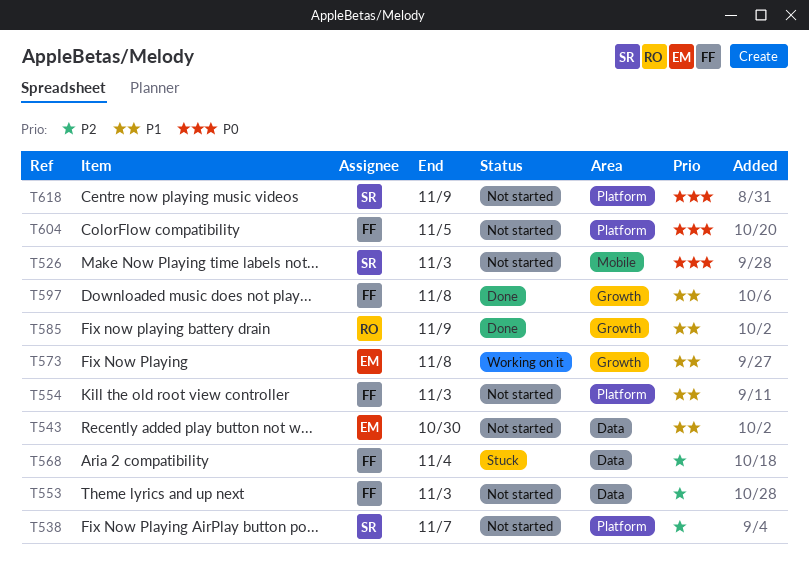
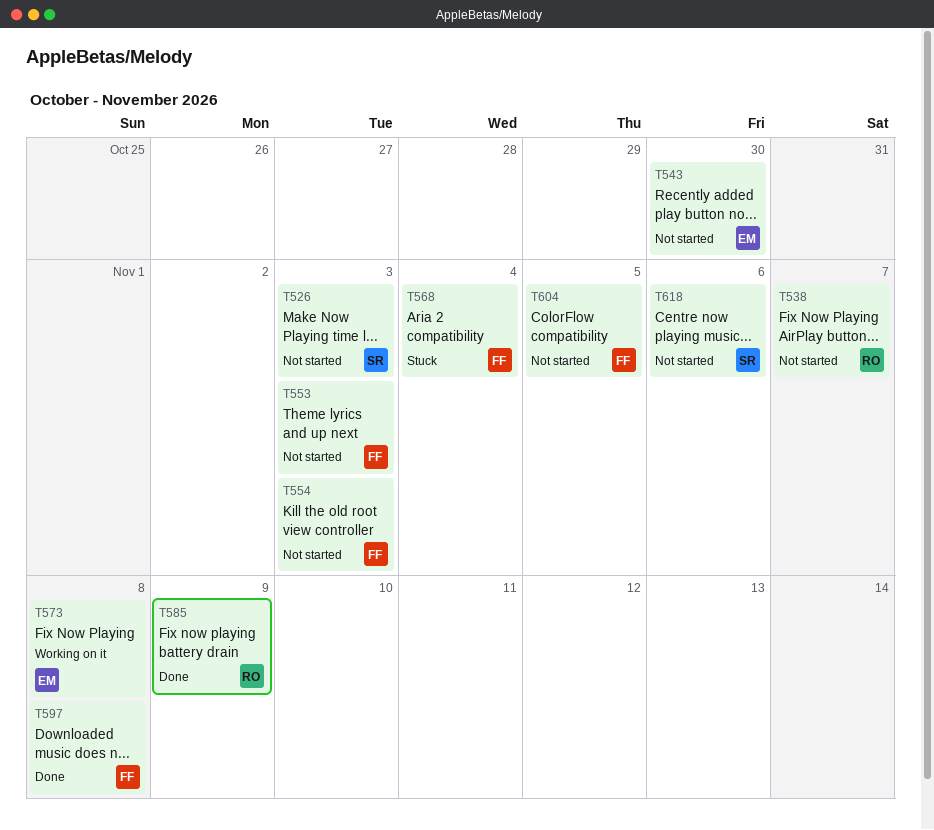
T538, owner: SR -> RO
T618, due: Nov 9 -> Nov 6

